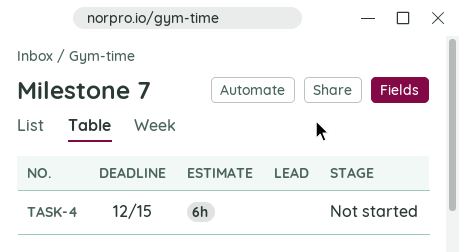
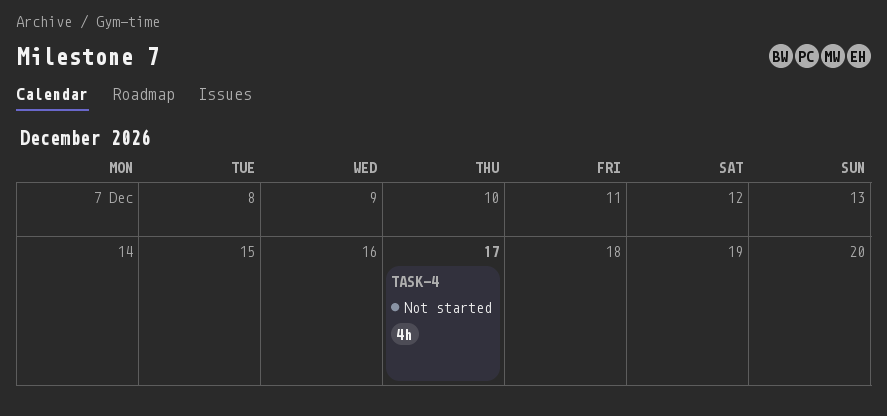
TASK-4, estimate: 6h -> 4h
TASK-4, due: Dec 15 -> Dec 17

